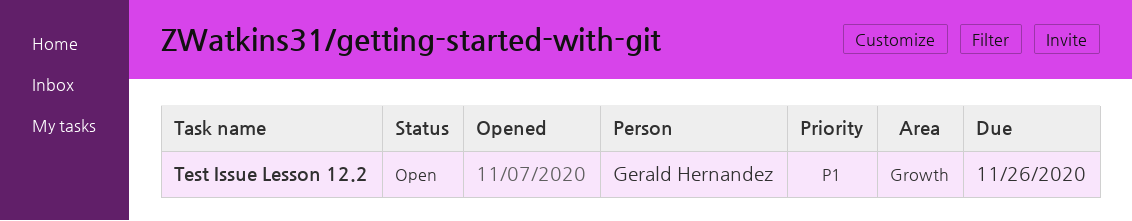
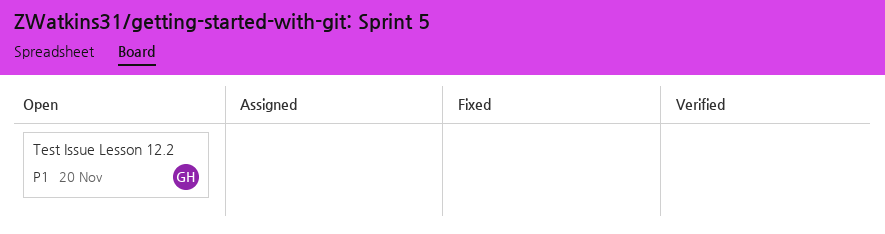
Test Issue Lesson 12.2, due: Nov 26 -> Nov 20

